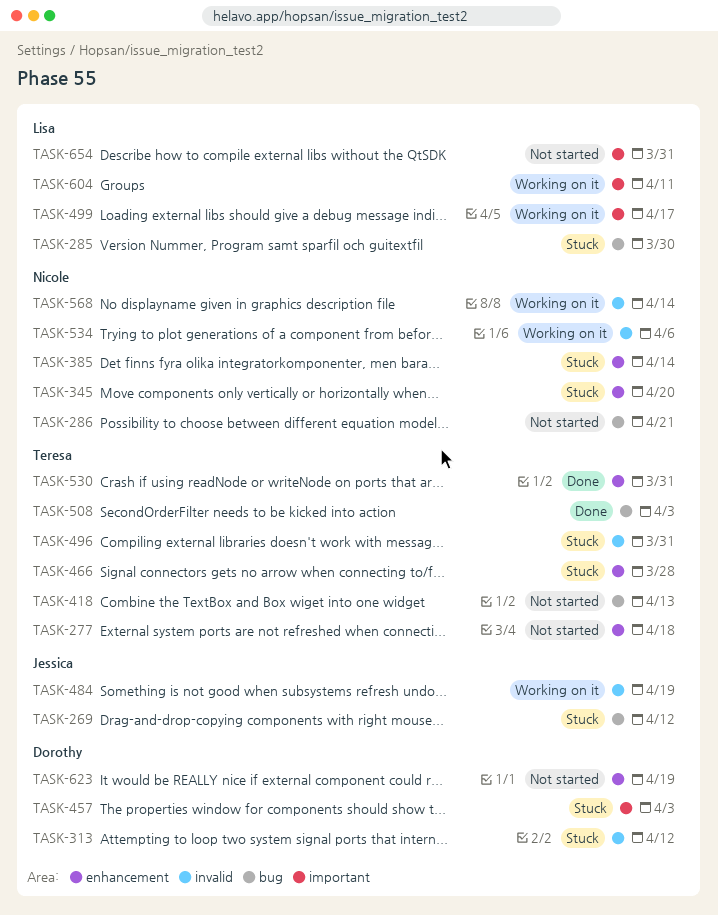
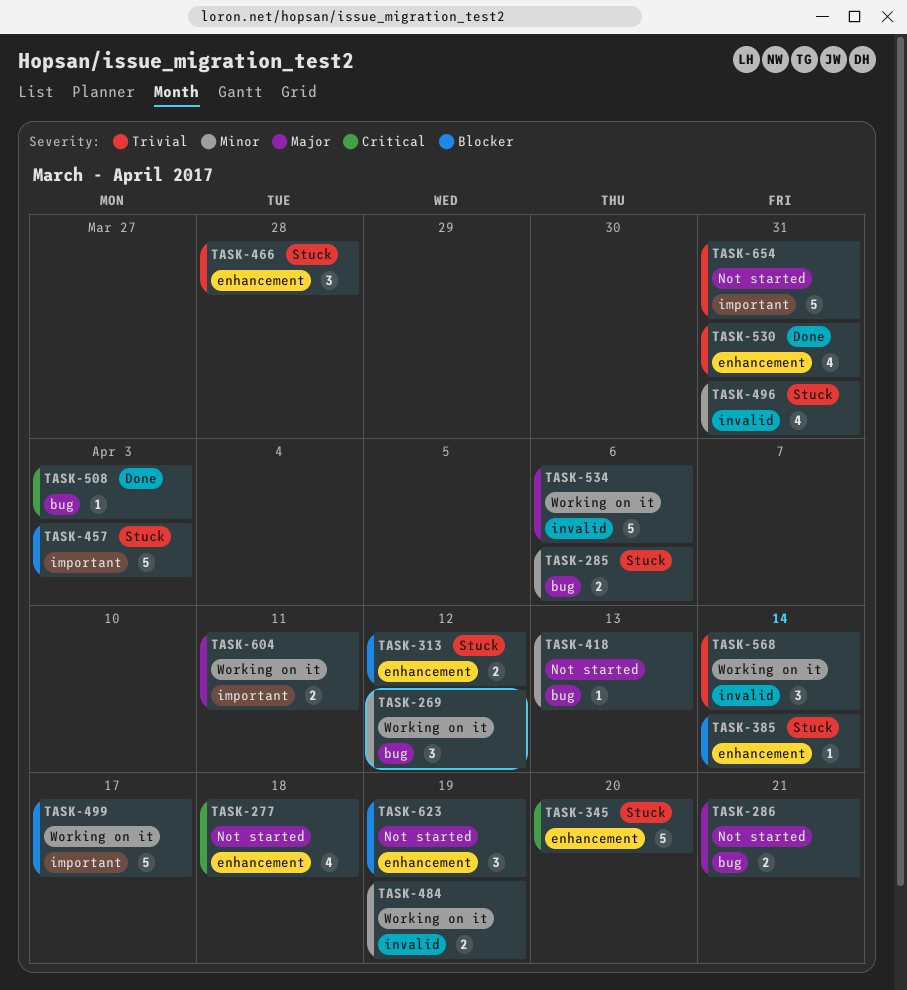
TASK-269, status: Stuck -> Working on it
TASK-285, due: Mar 30 -> Apr 6
TASK-313, label: invalid -> enhancement

